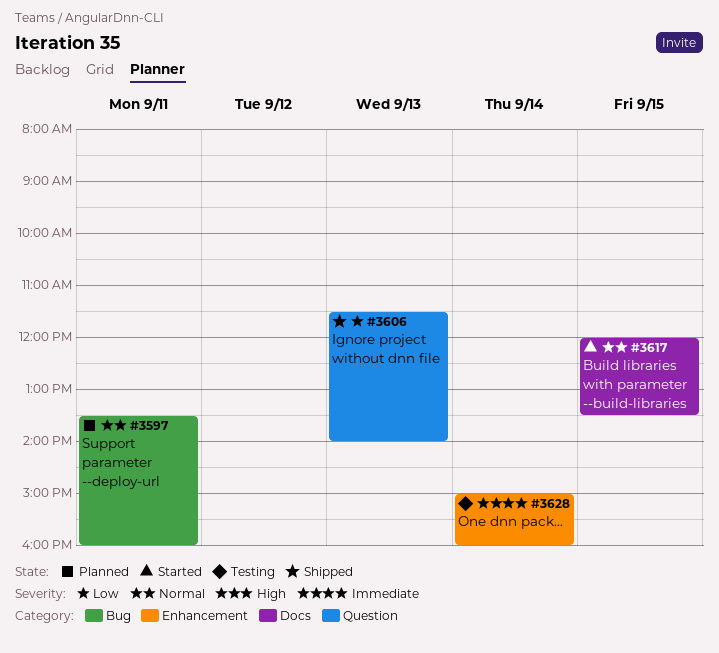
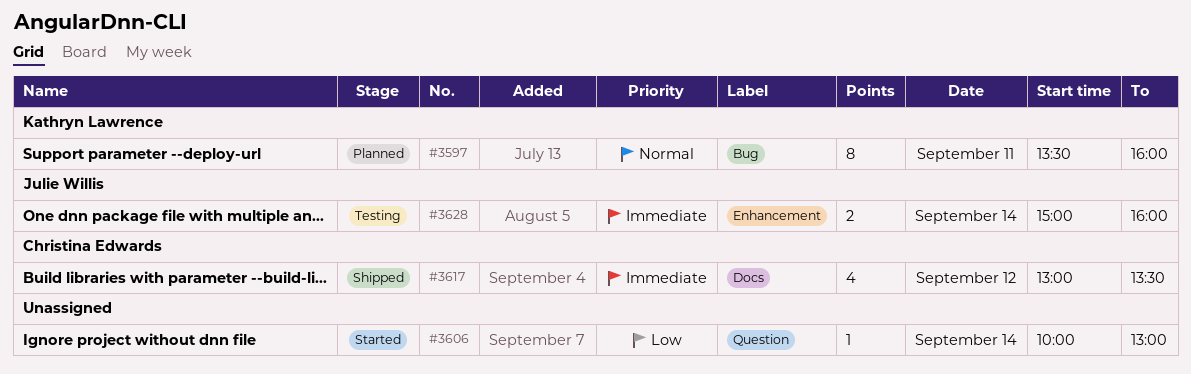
#3606, status: Shipped -> Started
#3606, day: Sep 13 -> Sep 14
#3606, begins: 11:30 -> 10:00
#3606, ends: 14:00 -> 13:00
#3617, status: Started -> Shipped
#3617, priority: Normal -> Immediate
#3617, day: Sep 15 -> Sep 12
#3617, begins: 12:00 -> 13:00

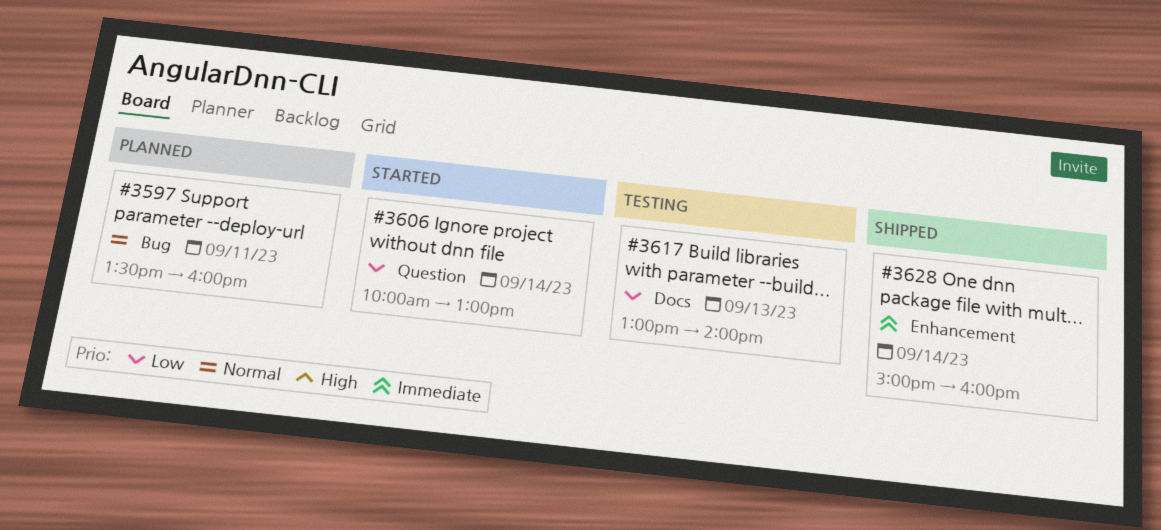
#3617, status: Shipped -> Testing
#3617, priority: Immediate -> Low
#3617, day: Sep 12 -> Sep 13
#3617, ends: 13:30 -> 14:00
#3628, status: Testing -> Shipped

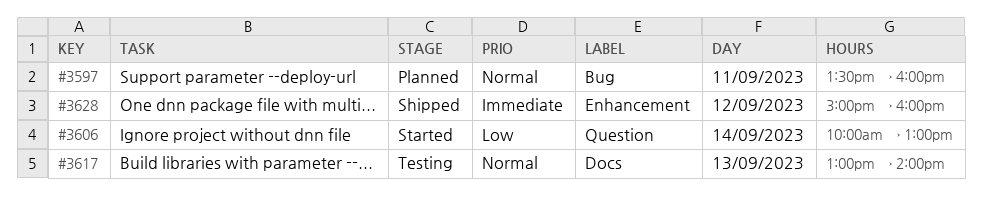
#3617, priority: Low -> Normal
#3628, day: Sep 14 -> Sep 12

